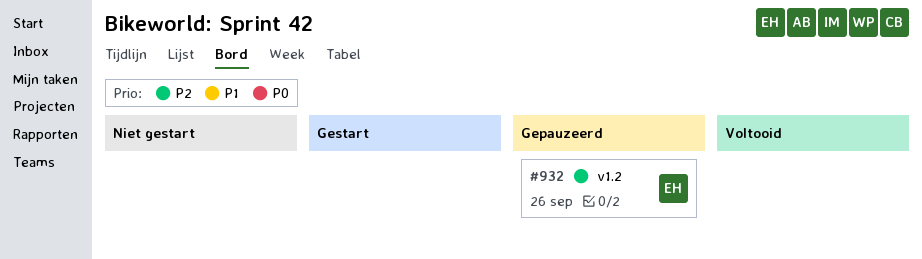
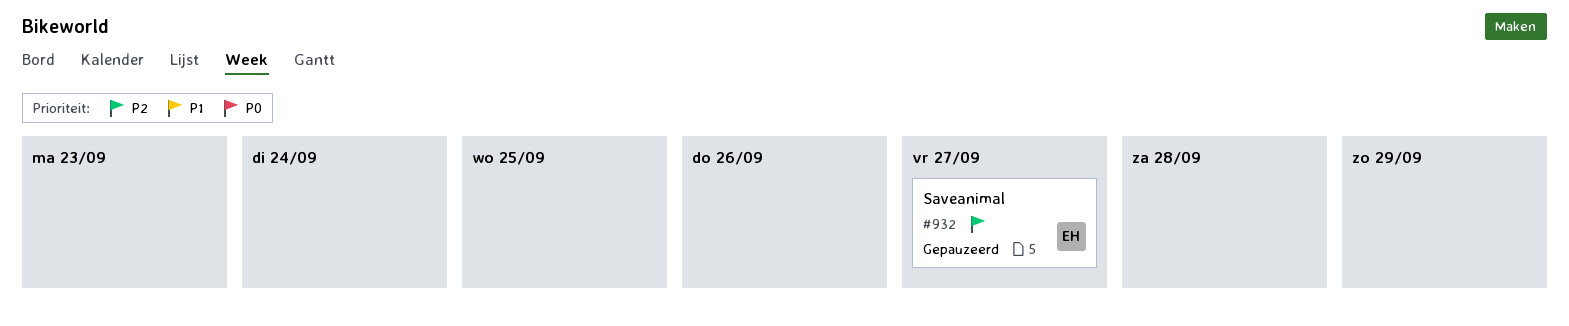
#932, due: Sep 26 -> Sep 27

